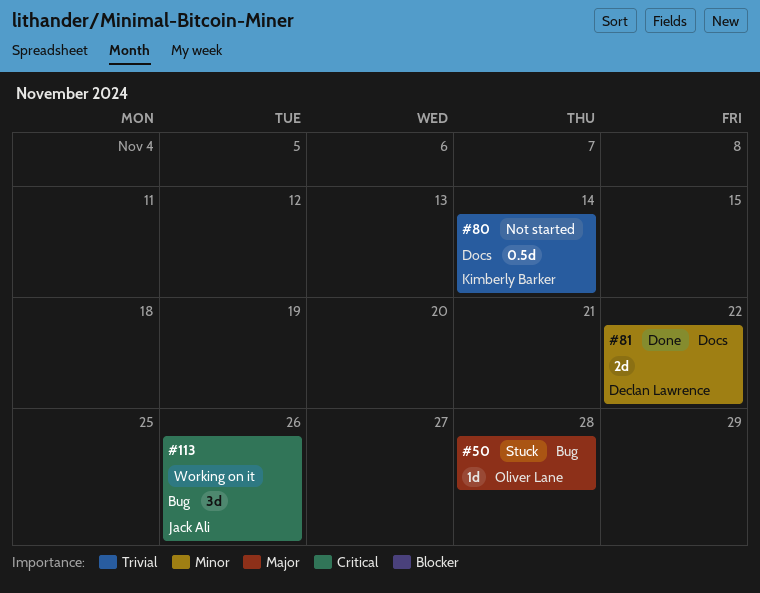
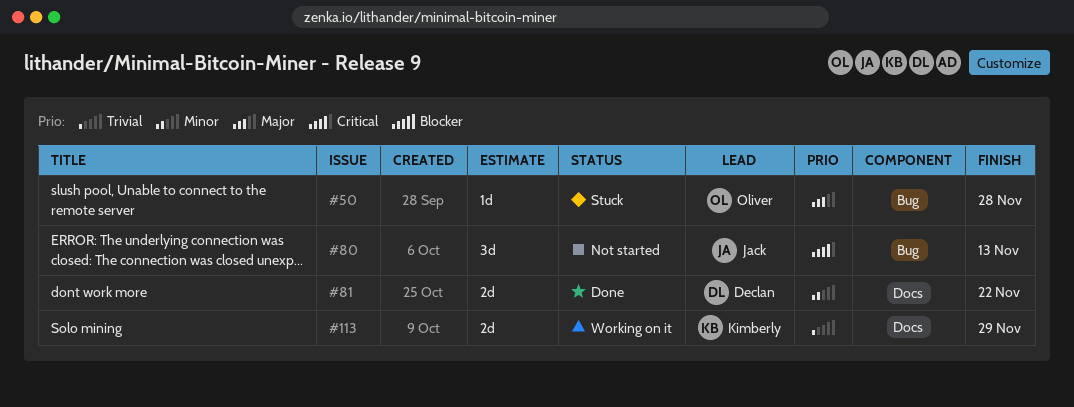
#80, owner: Kimberly Barker -> Jack Ali
#80, priority: Trivial -> Critical
#80, label: Docs -> Bug
#80, estimate: 0.5d -> 3d
#80, due: Nov 14 -> Nov 13
#113, owner: Jack Ali -> Kimberly Barker
#113, priority: Critical -> Trivial
#113, label: Bug -> Docs
#113, estimate: 3d -> 2d
#113, due: Nov 26 -> Nov 29

